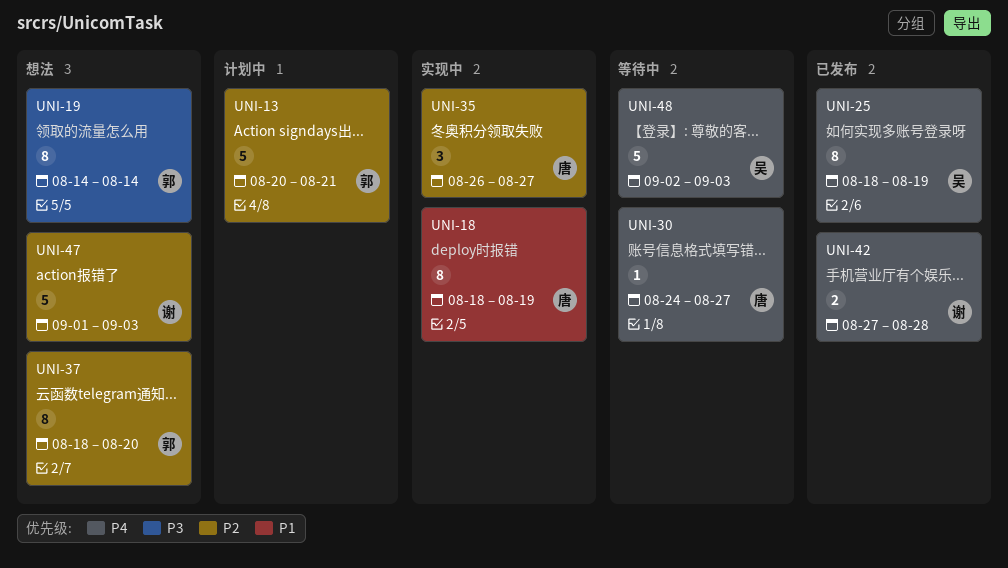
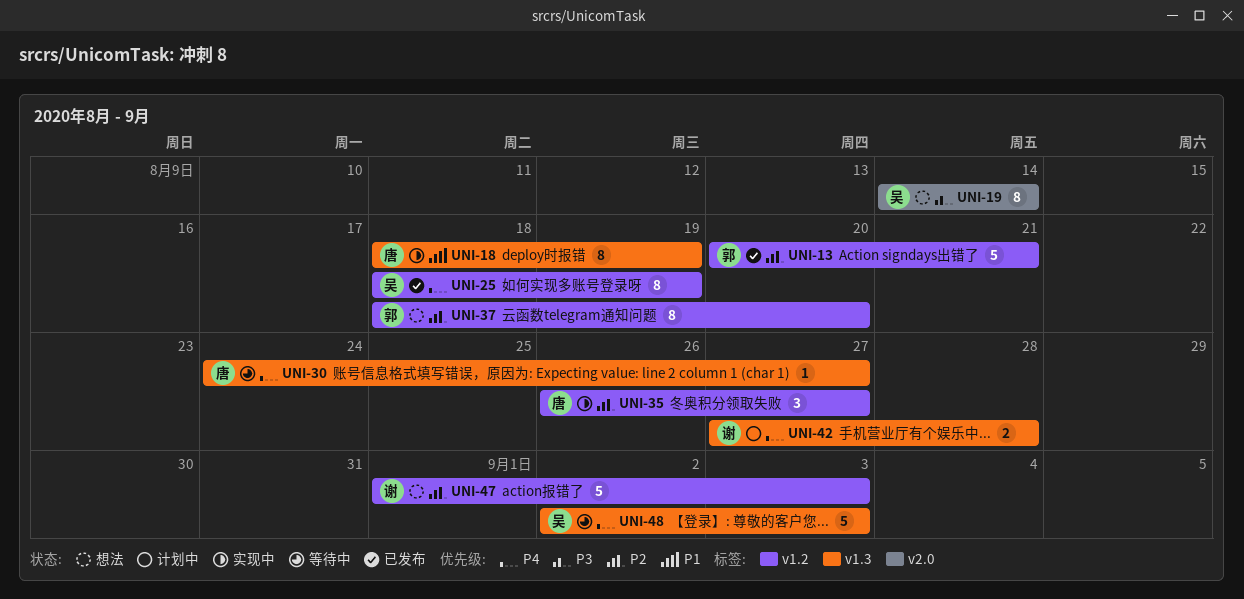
UNI-13, status: 计划中 -> 已发布
UNI-19, owner: 郭 -> 吴
UNI-42, status: 已发布 -> 计划中

